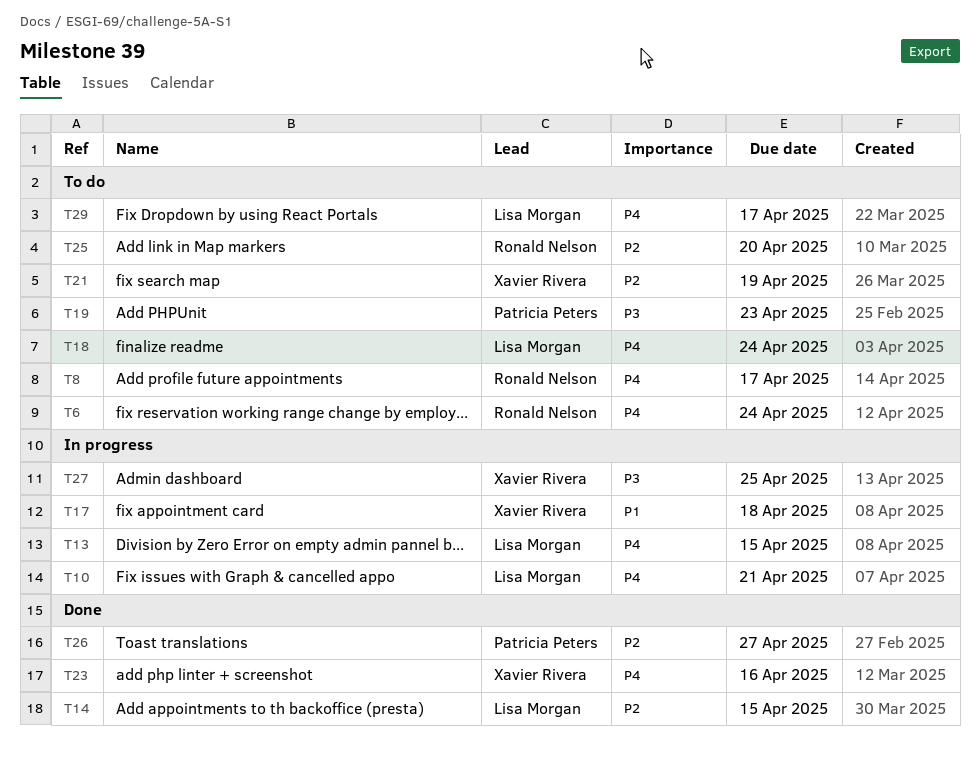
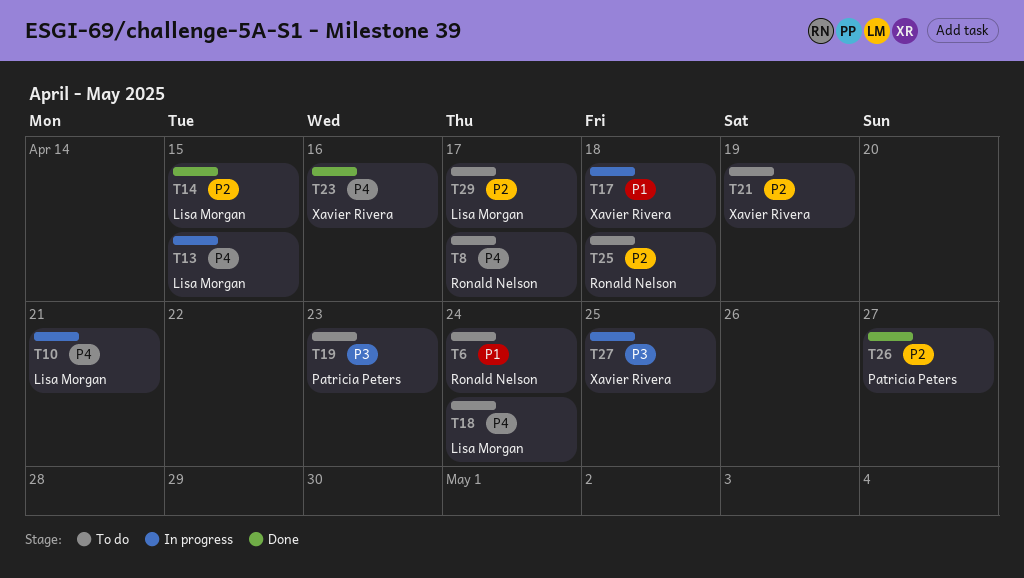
T6, priority: P4 -> P1
T25, due: Apr 20 -> Apr 18
T29, priority: P4 -> P2

